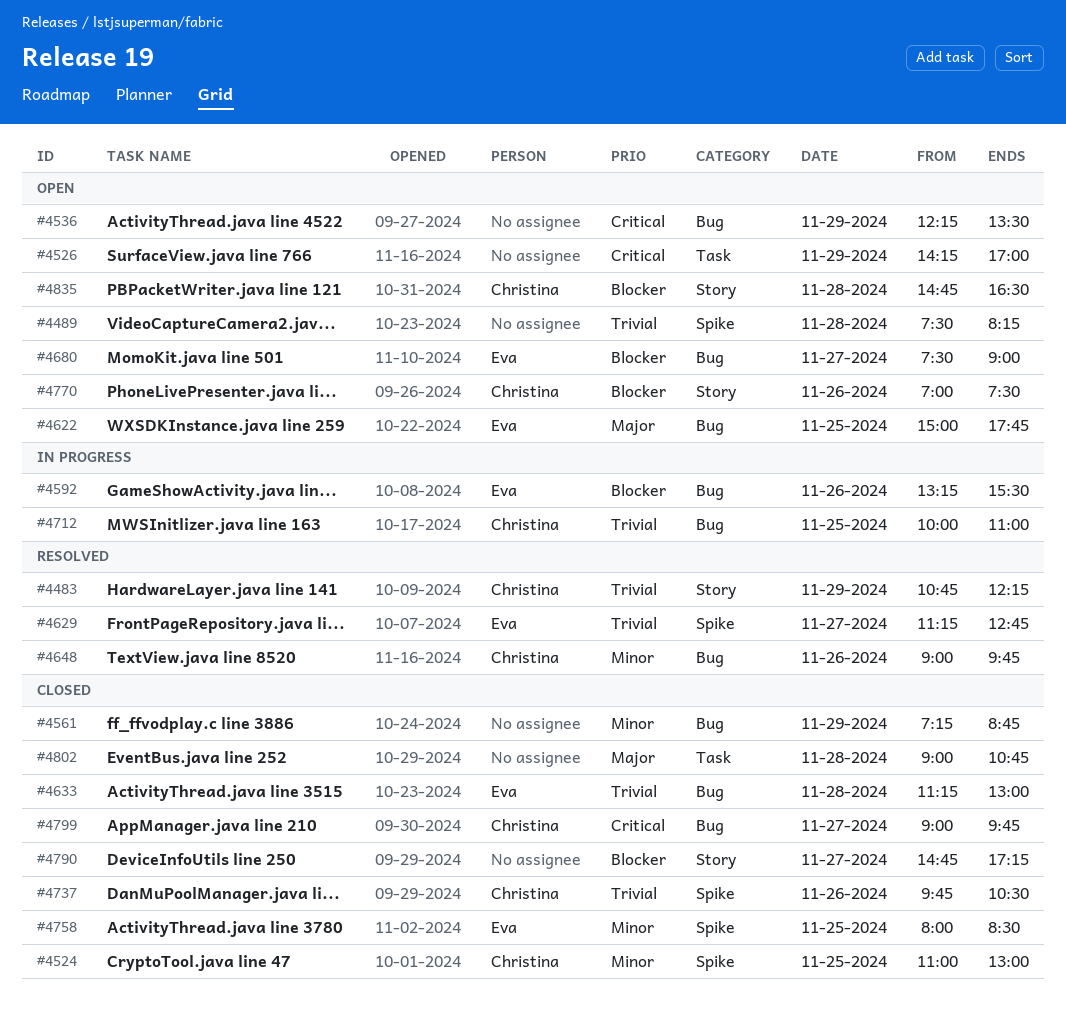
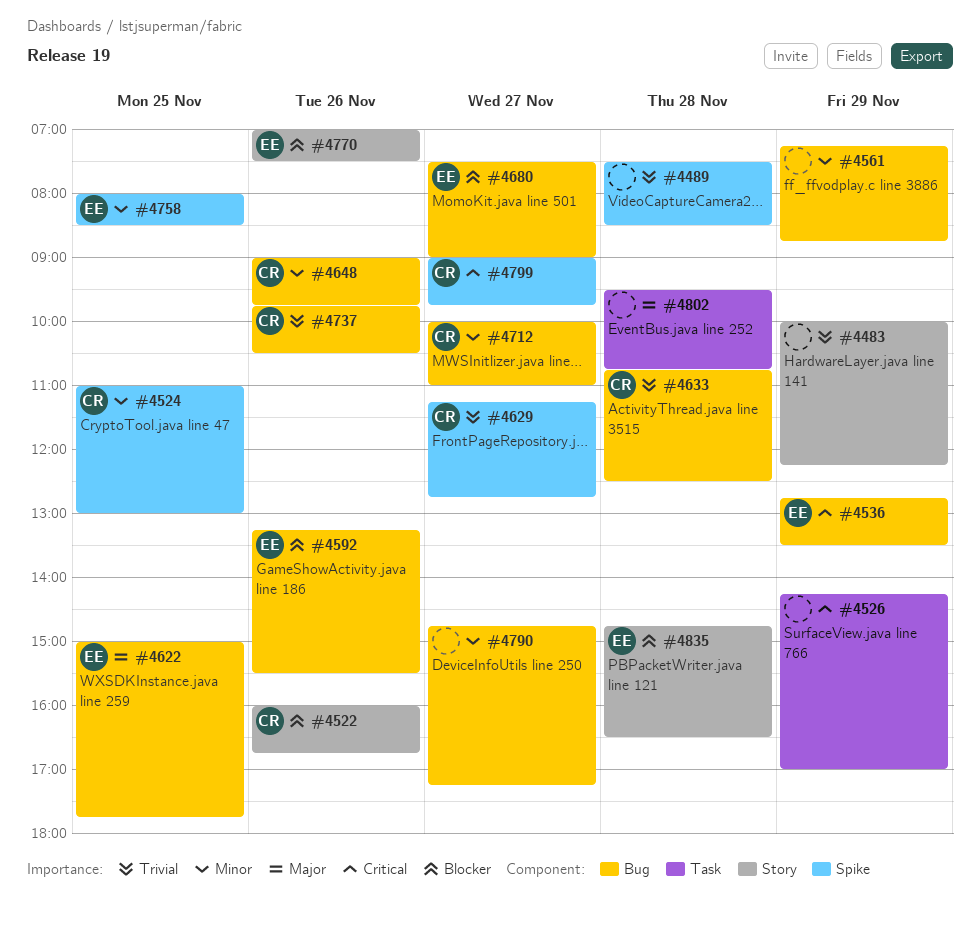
#4483, owner: Christina -> none
#4483, begins: 10:45 -> 10:00
#4489, ends: 08:15 -> 08:30
#4522: none -> present
#4536, owner: none -> Eva
#4536, begins: 12:15 -> 12:45
#4629, owner: Eva -> Christina
#4633, owner: Eva -> Christina
#4633, begins: 11:15 -> 10:45
#4633, ends: 13:00 -> 12:30
#4712, priority: Trivial -> Minor
#4712, day: Nov 25 -> Nov 27
#4737, label: Spike -> Bug
#4770, owner: Christina -> Eva
#4790, priority: Blocker -> Minor
#4790, label: Story -> Bug
#4799, label: Bug -> Spike
#4802, begins: 09:00 -> 09:30
#4835, owner: Christina -> Eva

